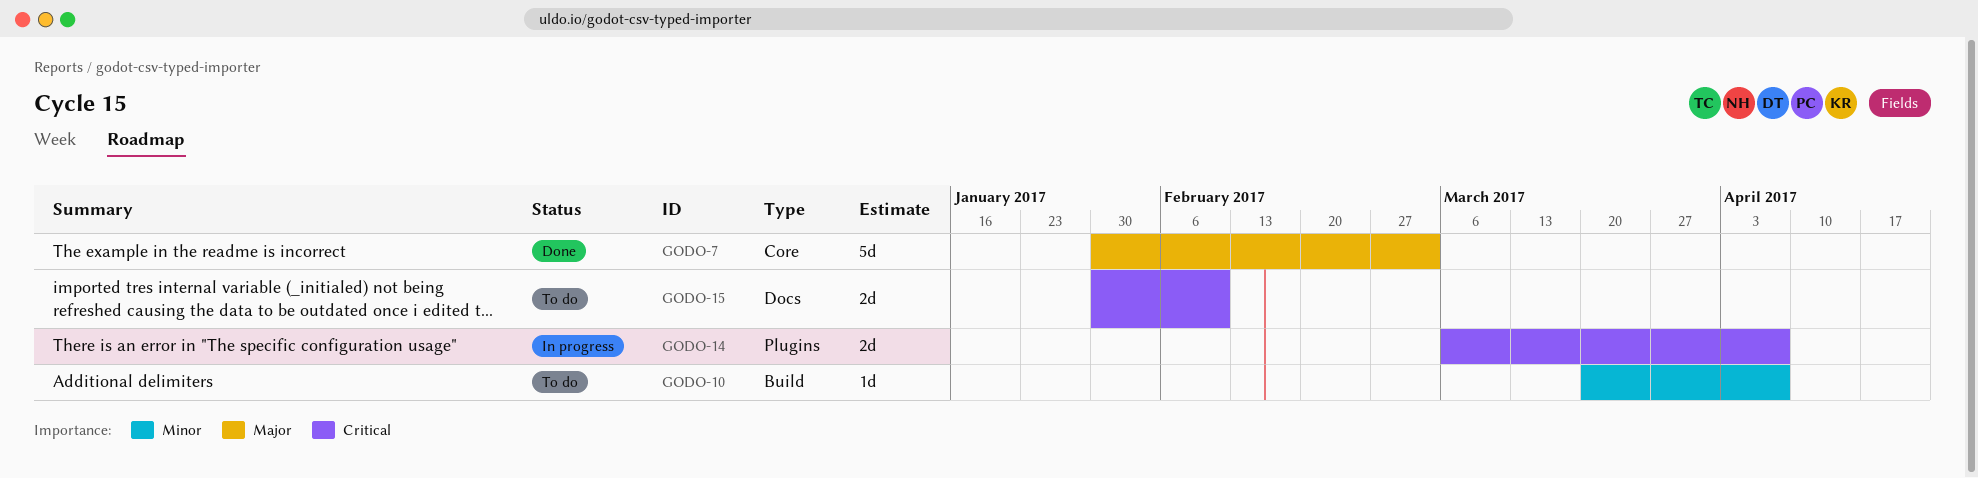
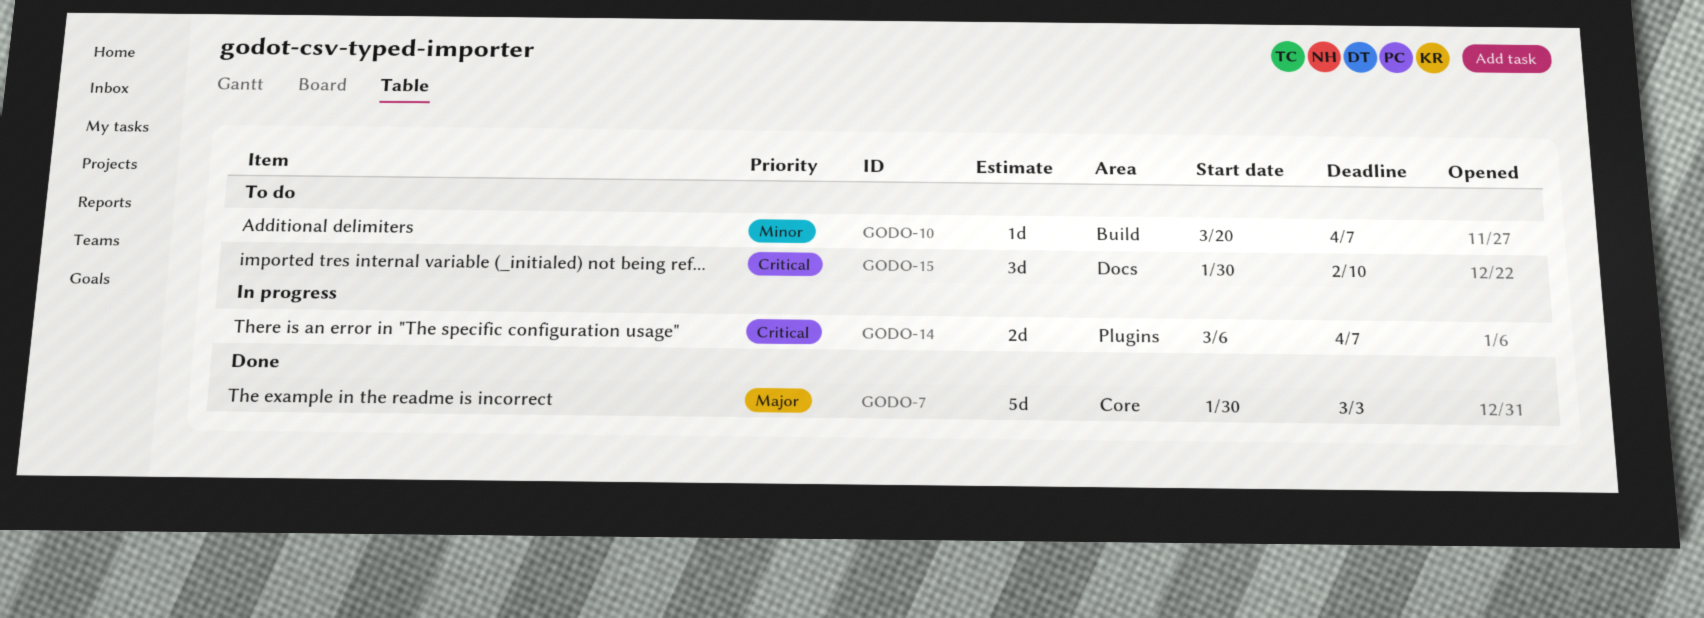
GODO-15, estimate: 2d -> 3d

